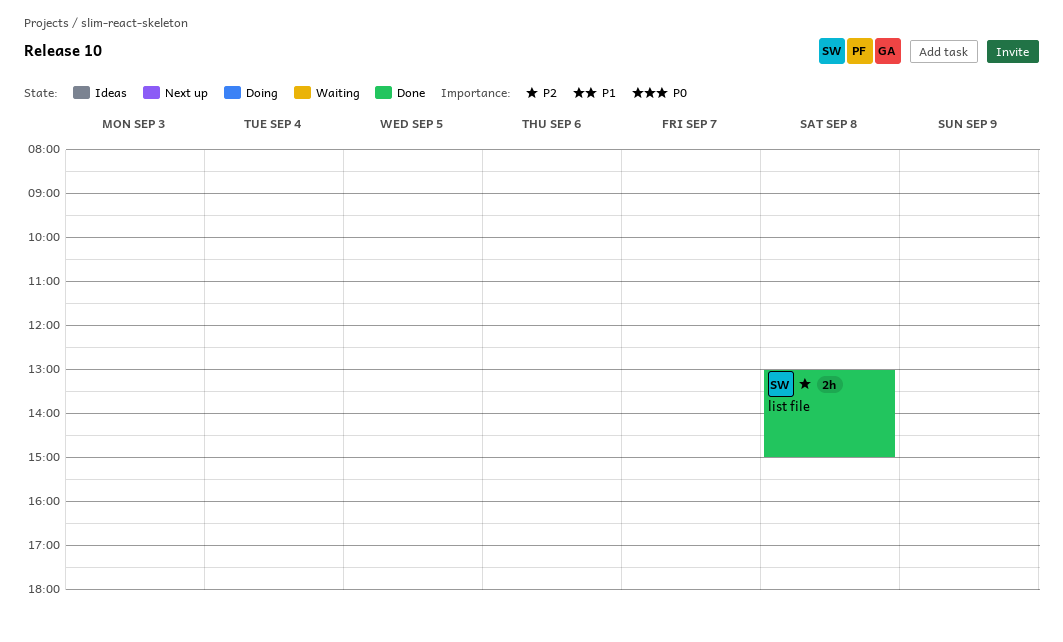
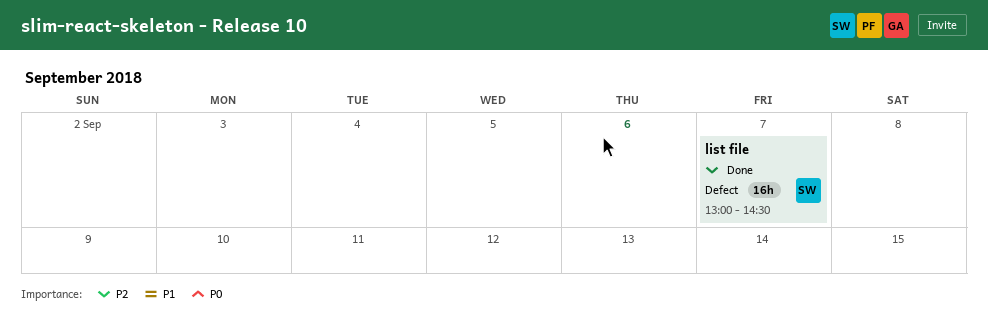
list file, estimate: 2h -> 16h
list file, day: Sep 8 -> Sep 7
list file, ends: 15:00 -> 14:30

